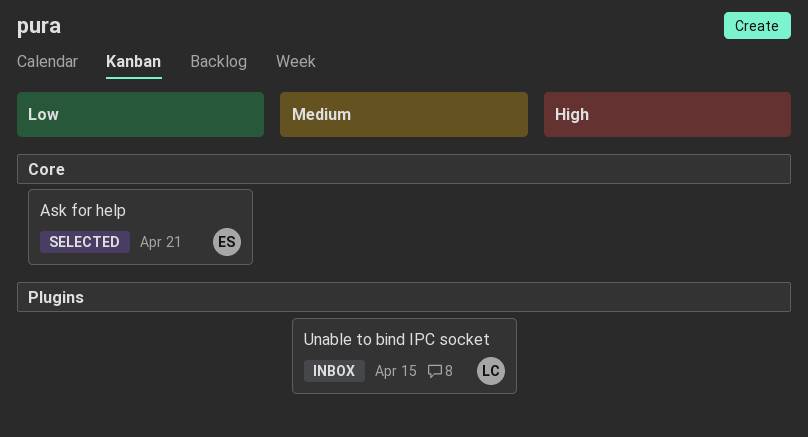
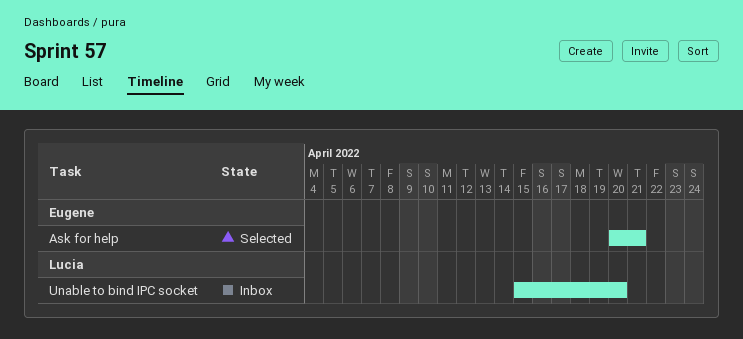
Unable to bind IPC socket, due: Apr 15 -> Apr 20

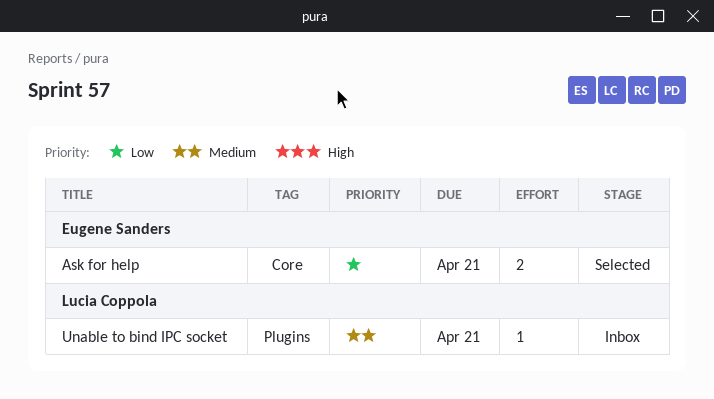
Unable to bind IPC socket, due: Apr 20 -> Apr 21

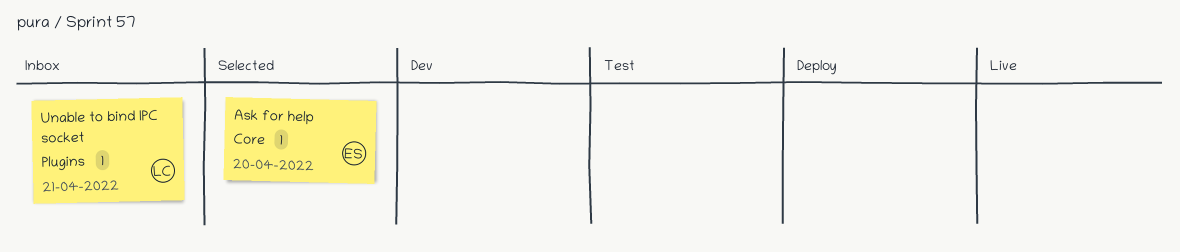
Ask for help, estimate: 2 -> 1
Ask for help, due: Apr 21 -> Apr 20

